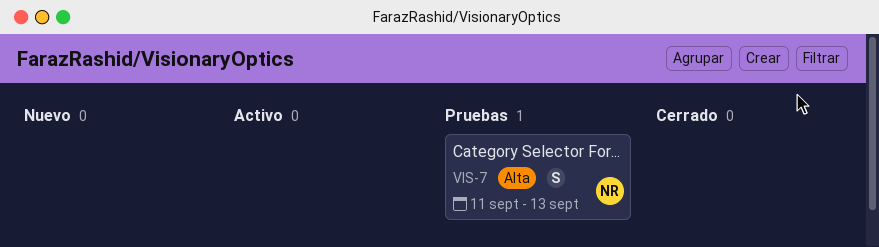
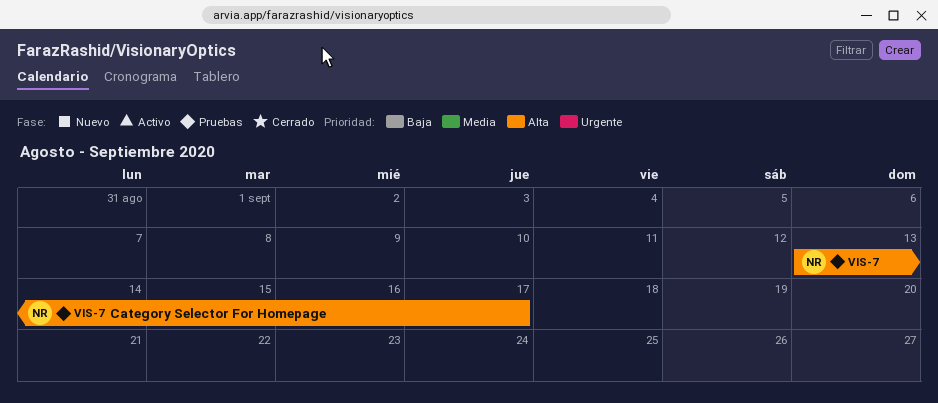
VIS-7, start: Sep 11 -> Sep 13
VIS-7, due: Sep 13 -> Sep 17

